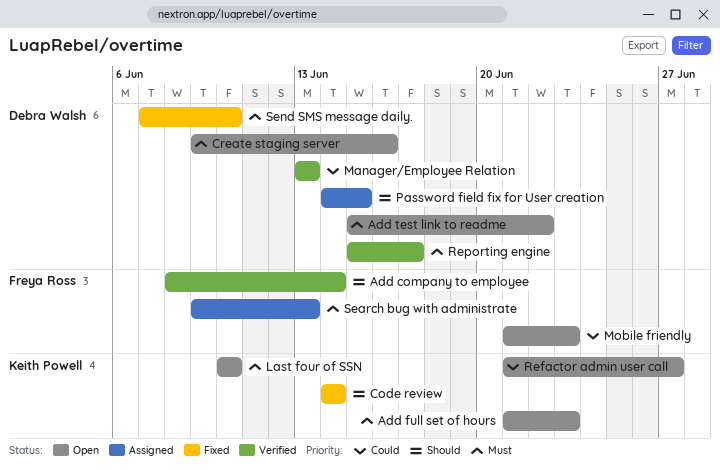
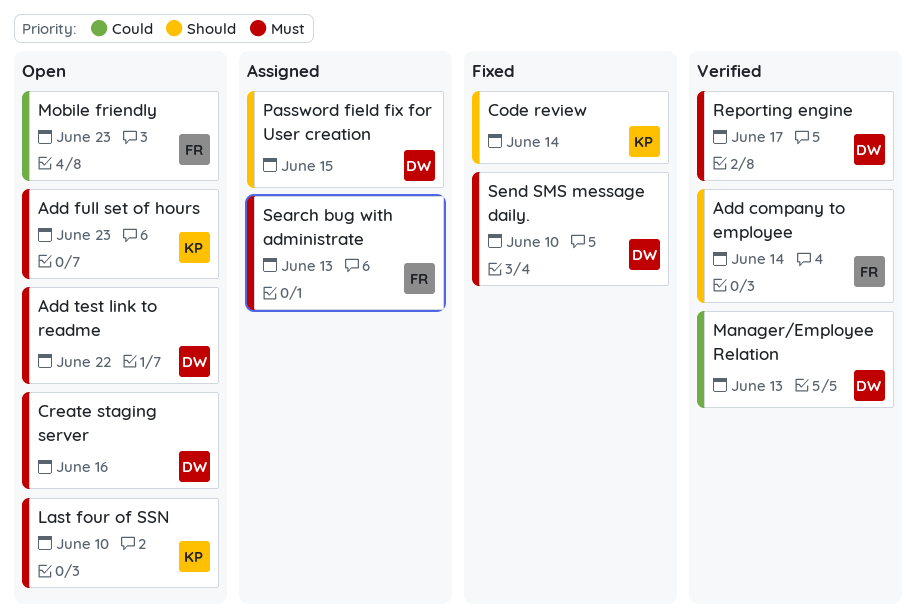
Refactor admin user call: present -> none

